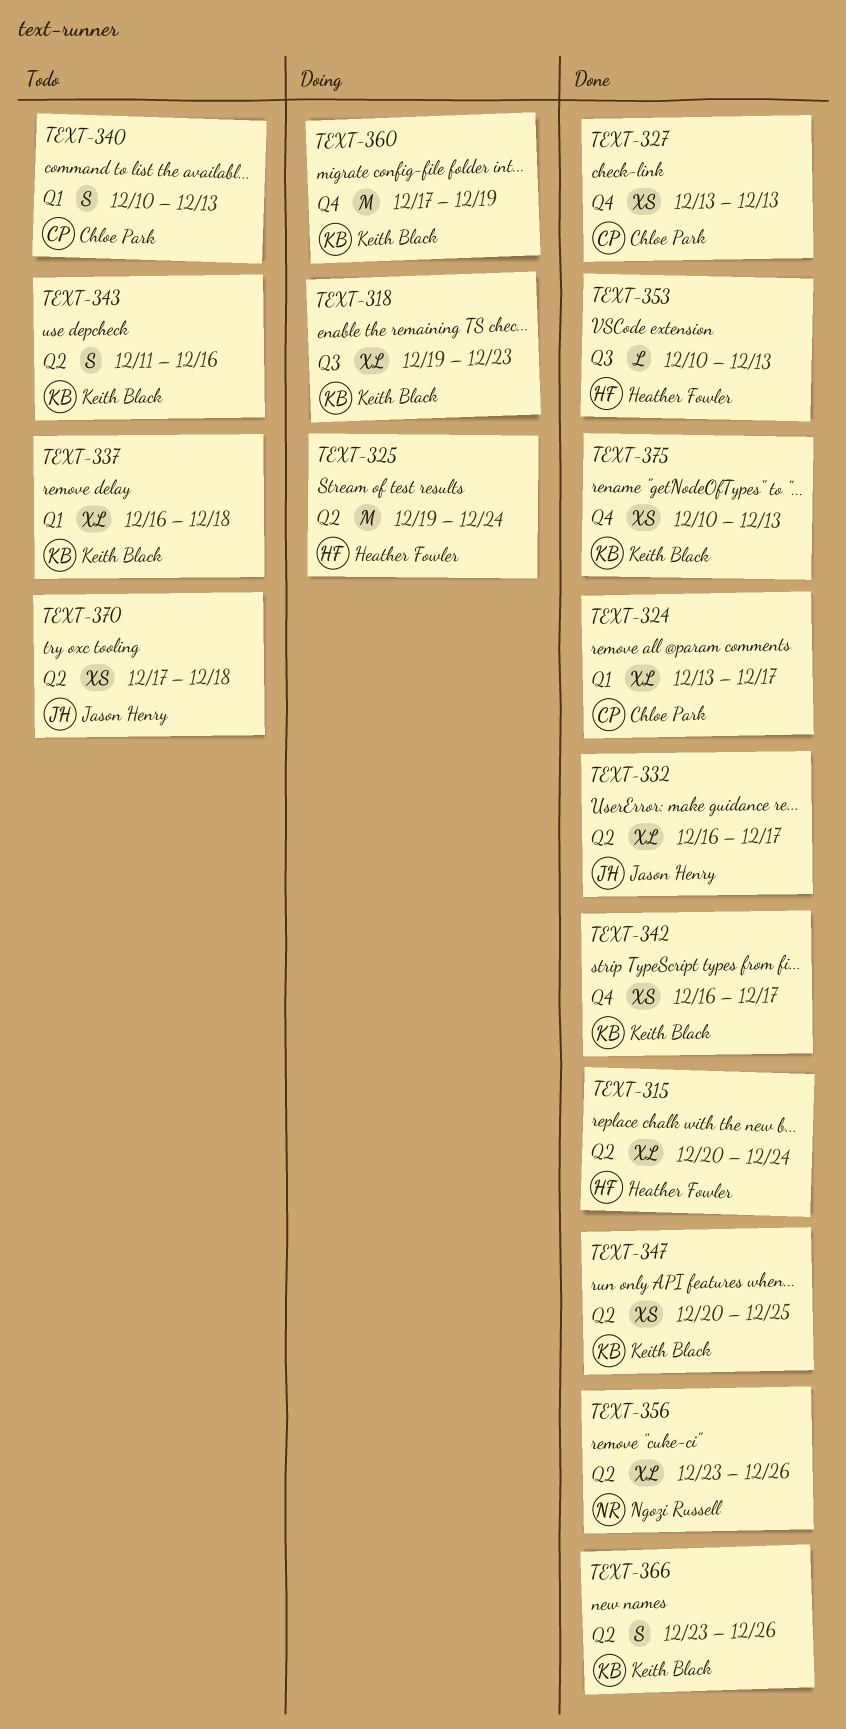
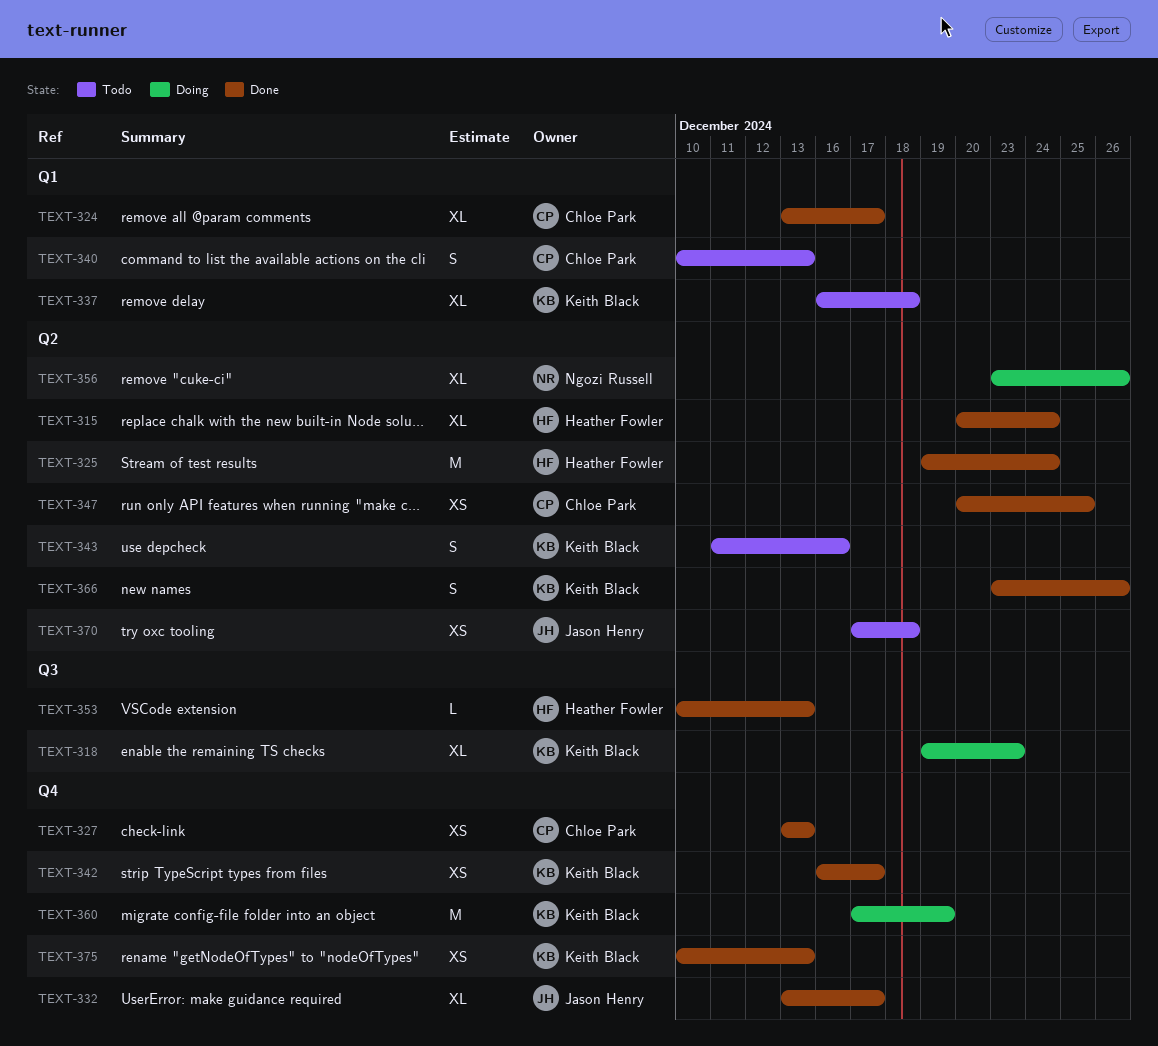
TEXT-325, status: Doing -> Done
TEXT-332, label: Q2 -> Q4
TEXT-332, start: Dec 16 -> Dec 13
TEXT-347, owner: Keith Black -> Chloe Park
TEXT-356, status: Done -> Doing

